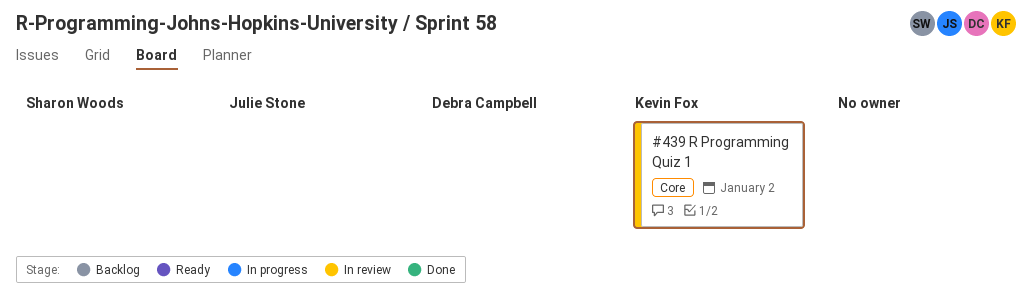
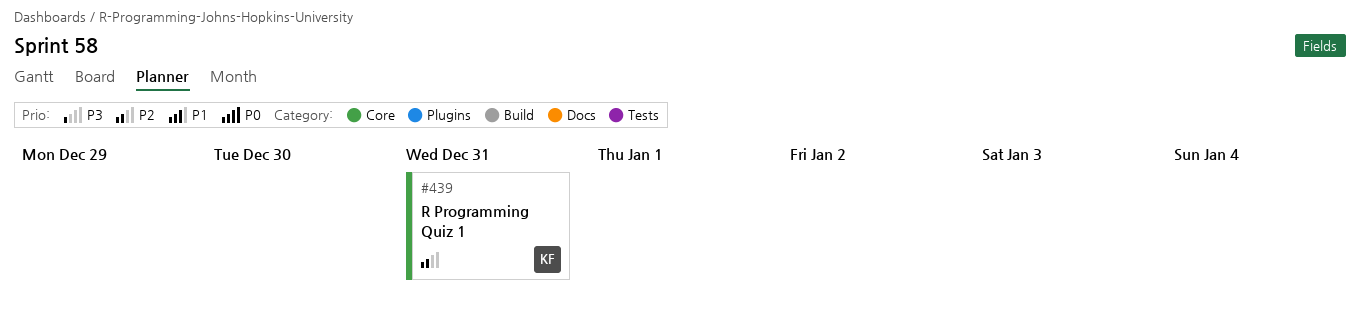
#439, due: Jan 2 -> Dec 31

